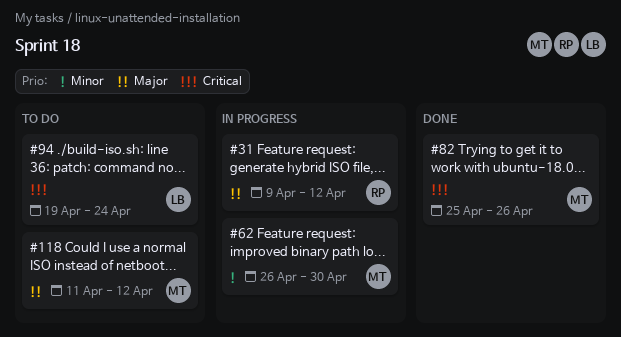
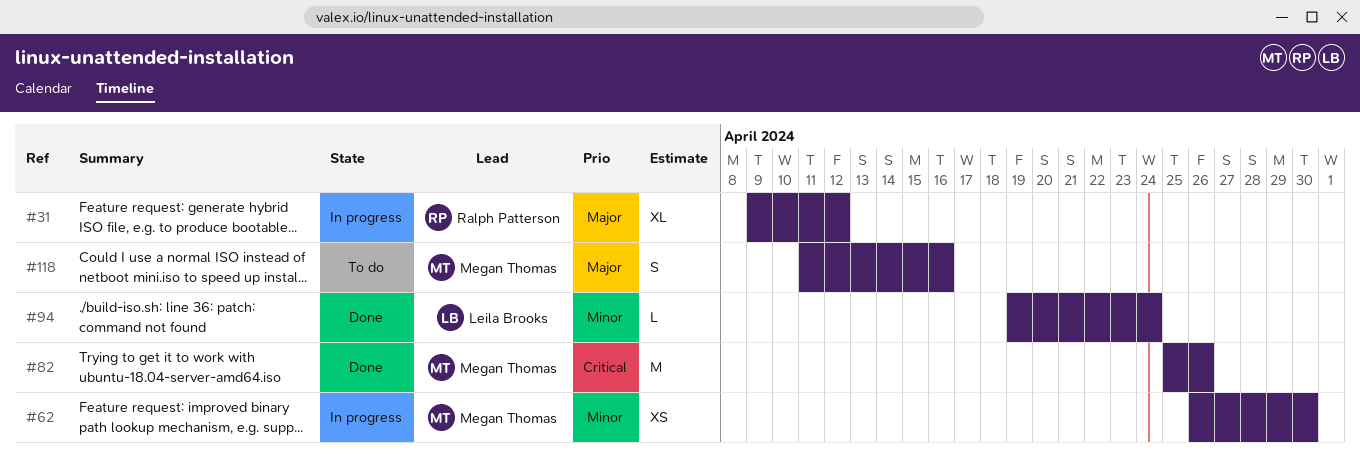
#94, status: To do -> Done
#94, priority: Critical -> Minor
#118, due: Apr 12 -> Apr 16

